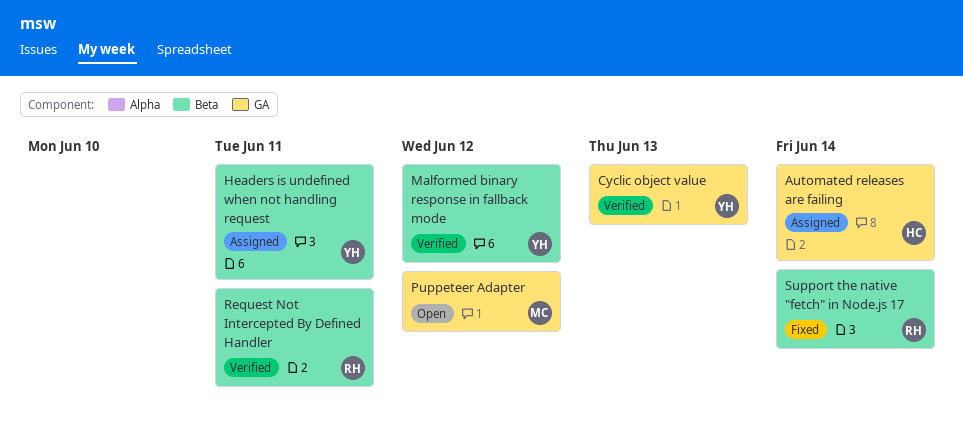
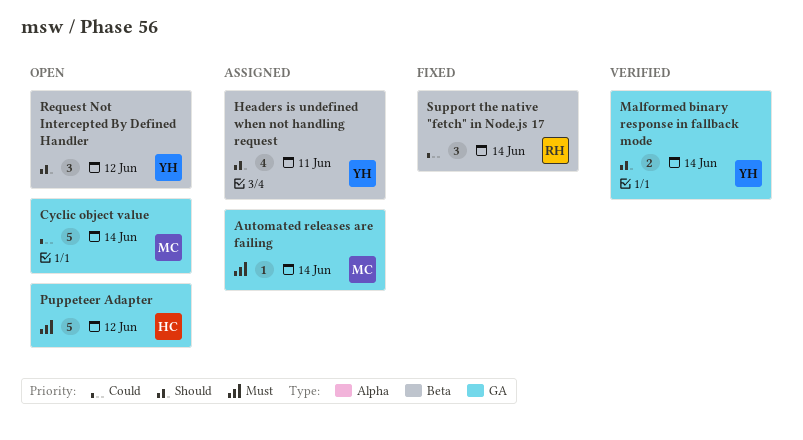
Automated releases are failing, owner: HC -> MC
Cyclic object value, status: Verified -> Open
Cyclic object value, owner: YH -> MC
Cyclic object value, due: Jun 13 -> Jun 14
Malformed binary response in fallback mode, label: Beta -> GA
Malformed binary response in fallback mode, due: Jun 12 -> Jun 14
Puppeteer Adapter, owner: MC -> HC
Request Not Intercepted By Defined Handler, status: Verified -> Open
Request Not Intercepted By Defined Handler, owner: RH -> YH
Request Not Intercepted By Defined Handler, due: Jun 11 -> Jun 12

